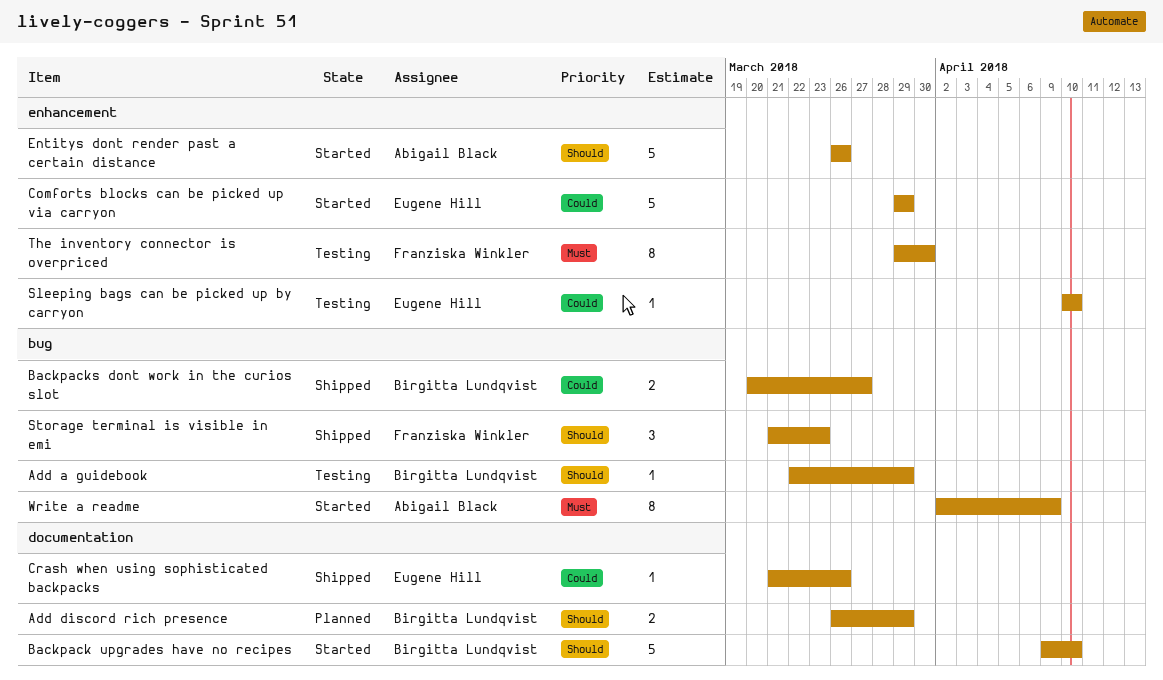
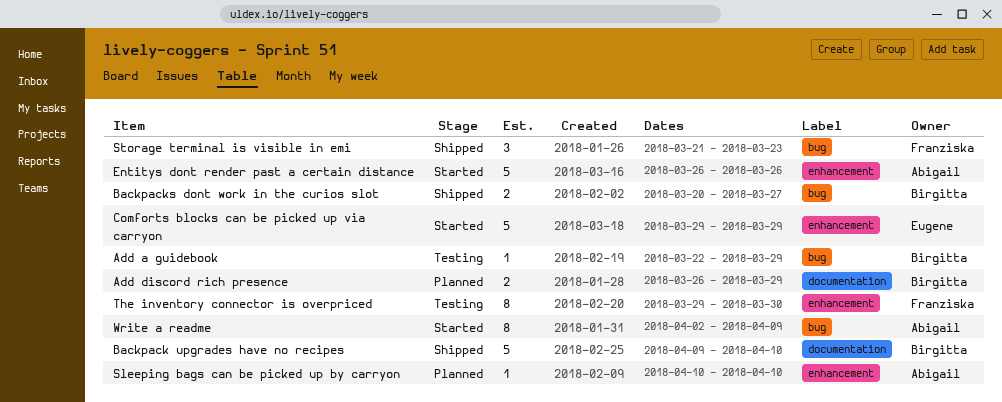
Backpack upgrades have no recipes, status: Started -> Shipped
Crash when using sophisticated backpacks: present -> none
Sleeping bags can be picked up by carryon, status: Testing -> Planned
Sleeping bags can be picked up by carryon, owner: Eugene Hill -> Abigail Black

